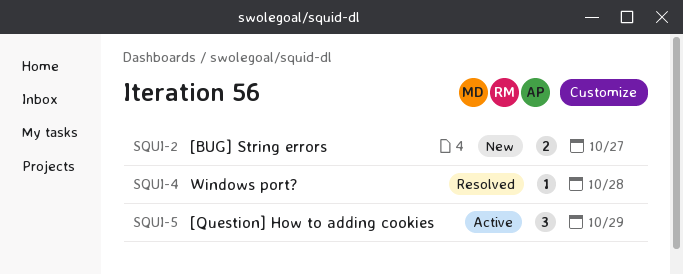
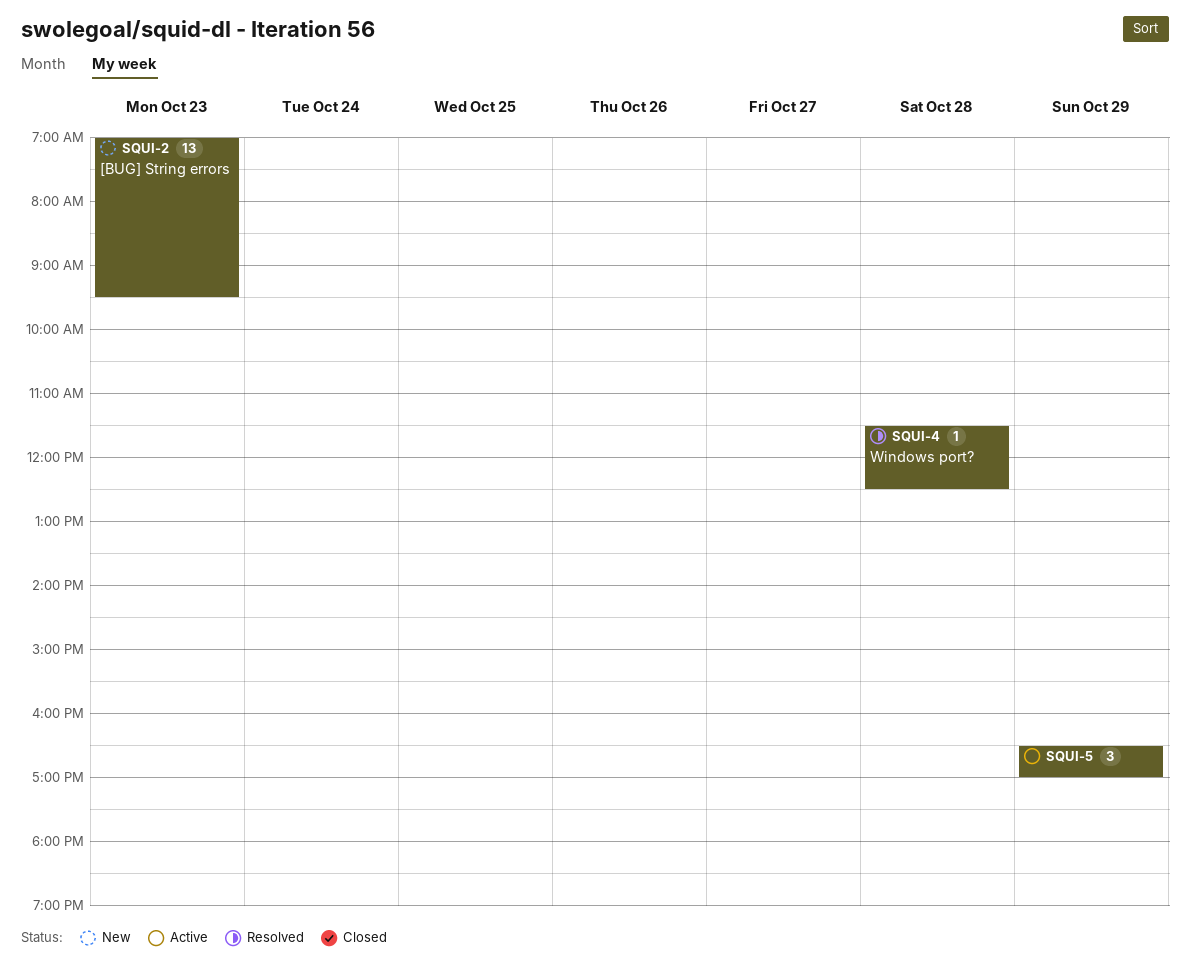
SQUI-2, estimate: 2 -> 13
SQUI-2, day: Oct 27 -> Oct 23

